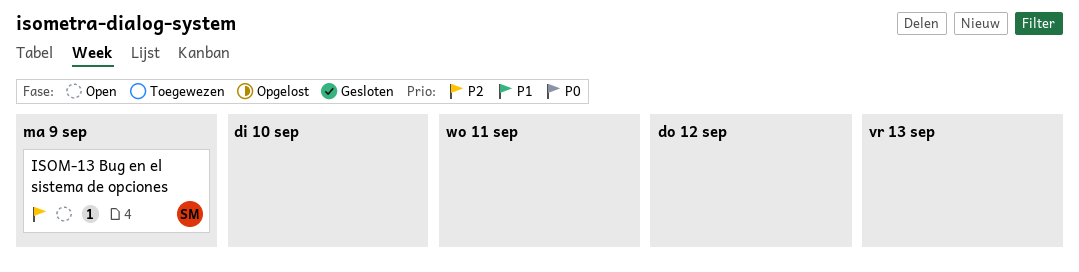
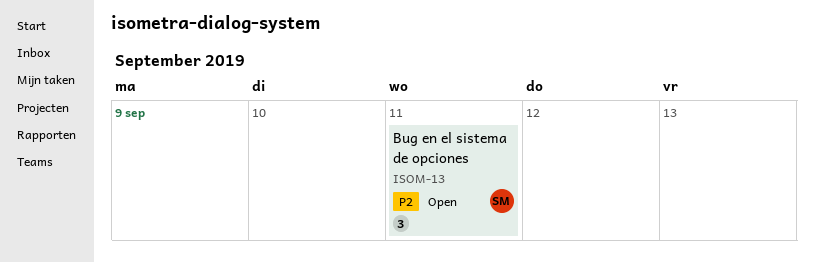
ISOM-13, estimate: 1 -> 3
ISOM-13, due: Sep 9 -> Sep 11

